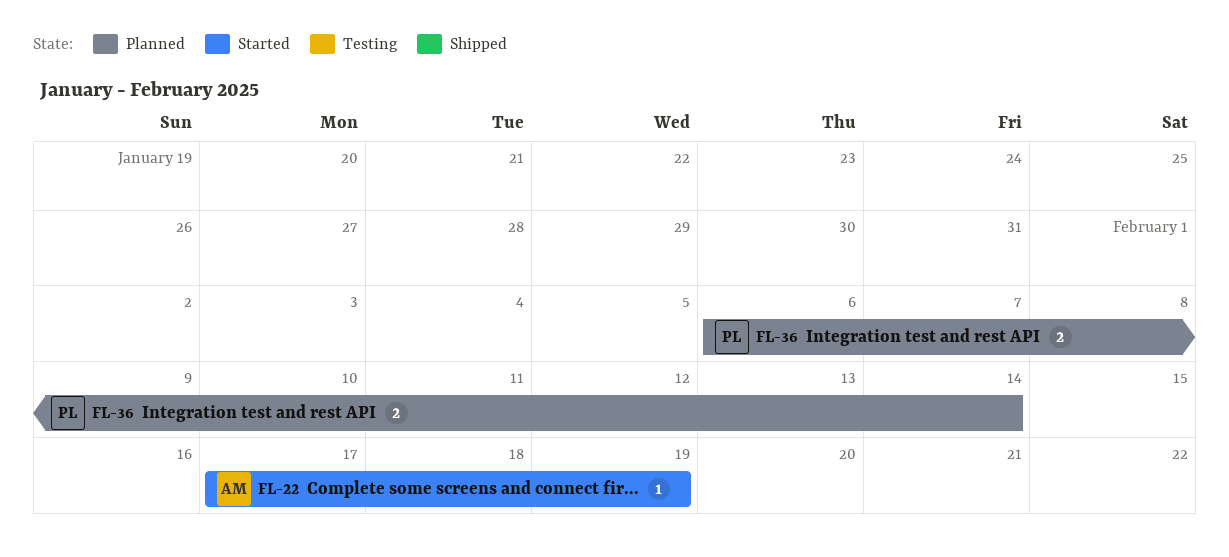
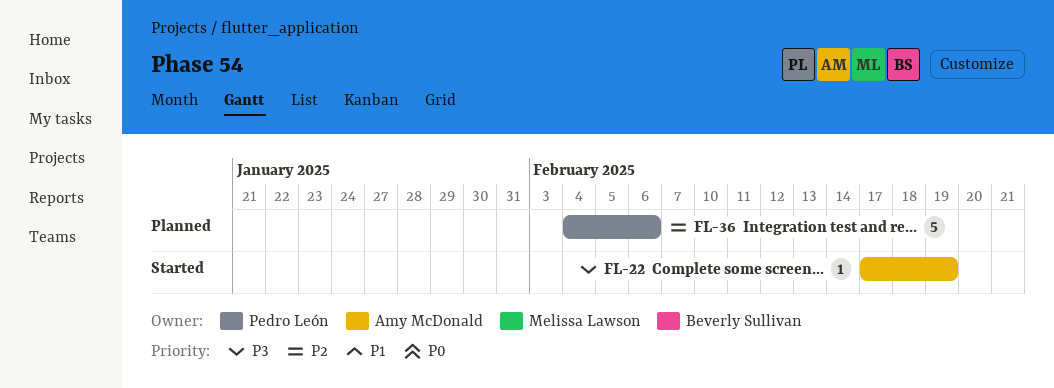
FL-36, estimate: 2 -> 5
FL-36, start: Feb 6 -> Feb 4
FL-36, due: Feb 14 -> Feb 6

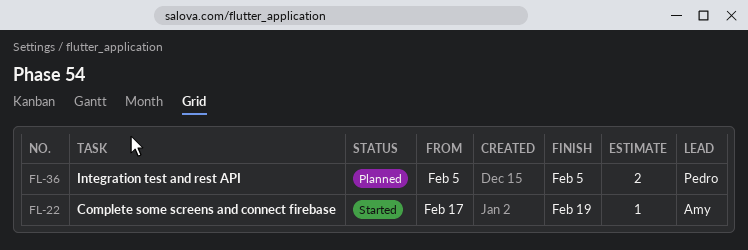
FL-36, estimate: 5 -> 2
FL-36, start: Feb 4 -> Feb 5
FL-36, due: Feb 6 -> Feb 5

